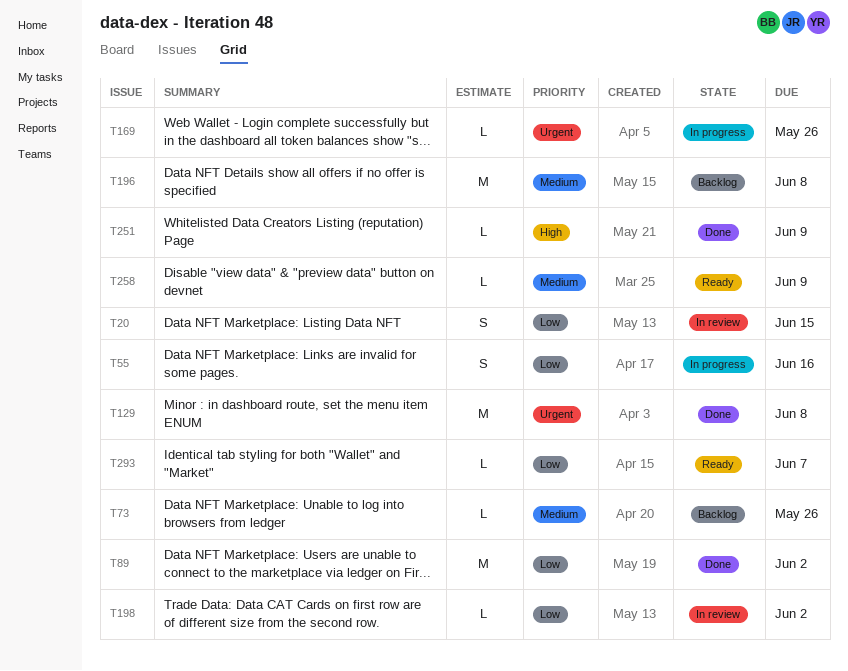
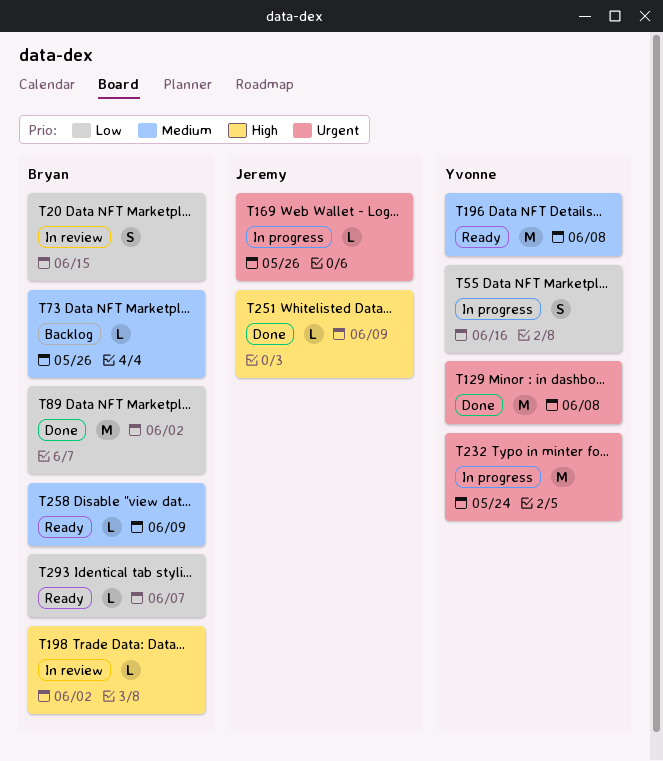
T196, status: Backlog -> Ready
T198, priority: Low -> High
T232: none -> present

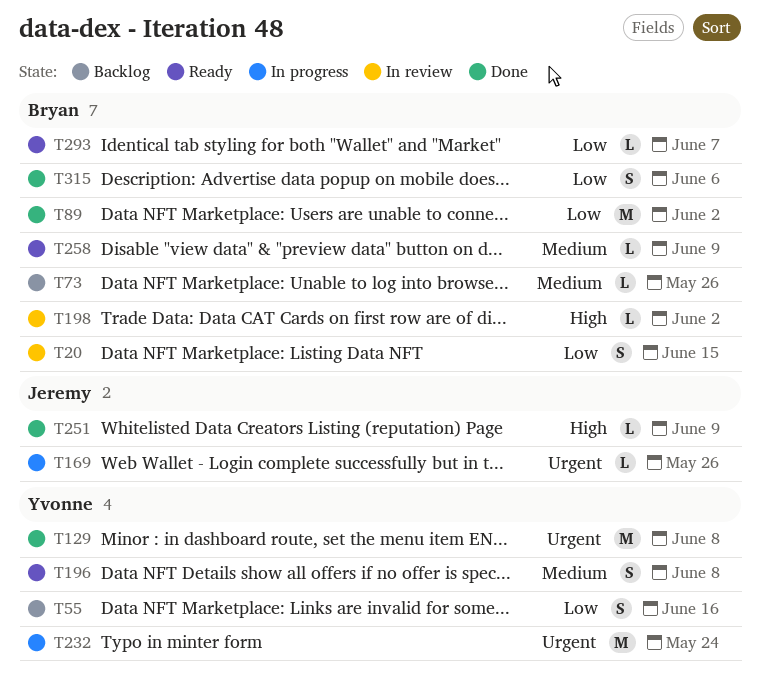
T55, status: In progress -> Backlog
T196, estimate: M -> S
T315: none -> present

